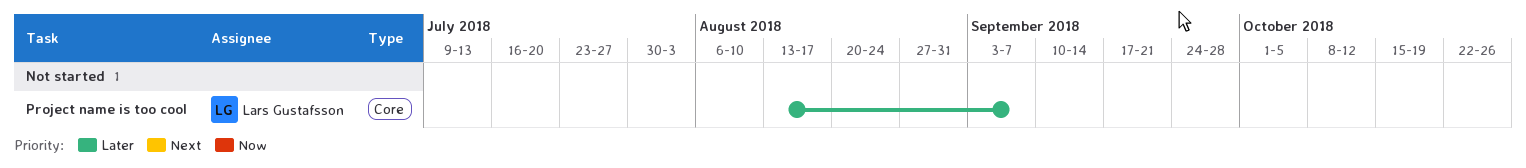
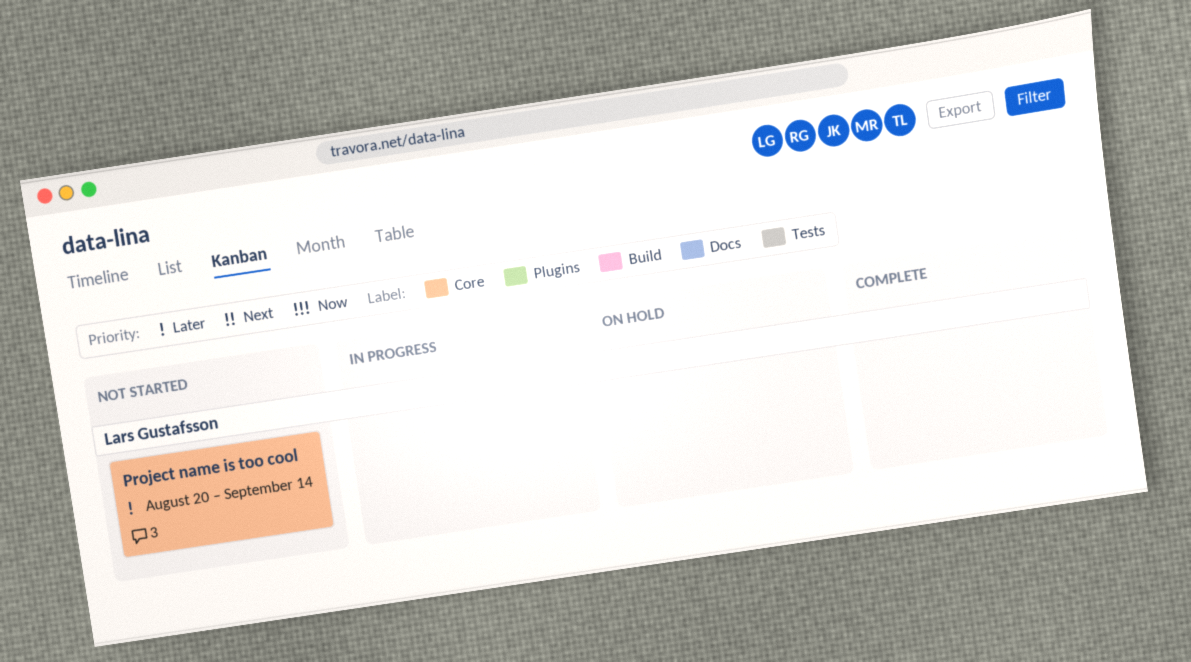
Project name is too cool, start: Aug 13 -> Aug 20
Project name is too cool, due: Sep 7 -> Sep 14

